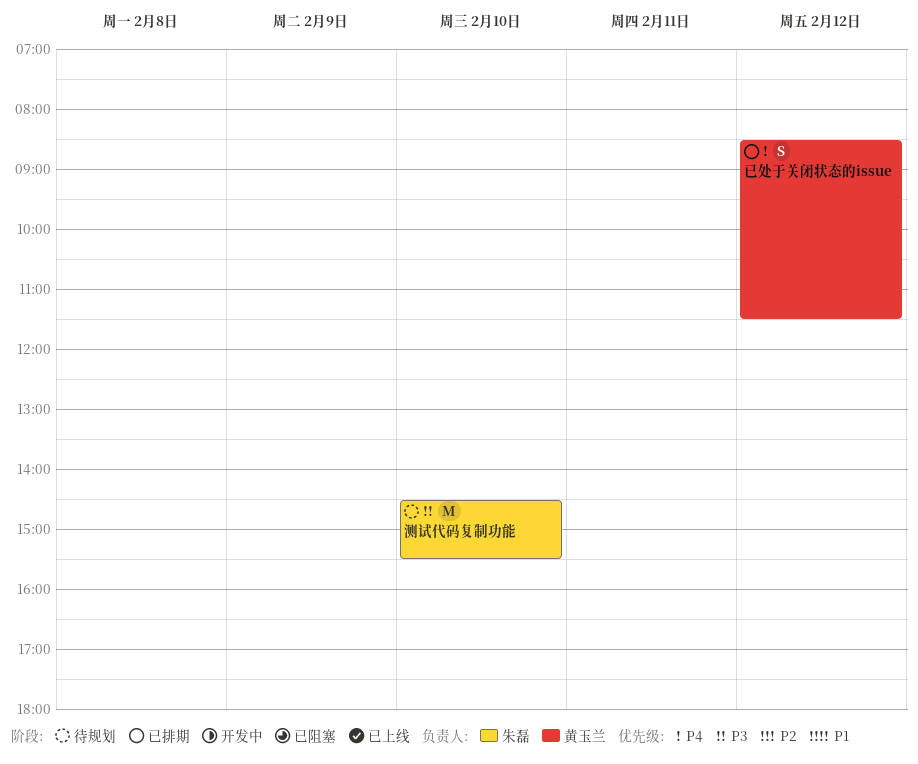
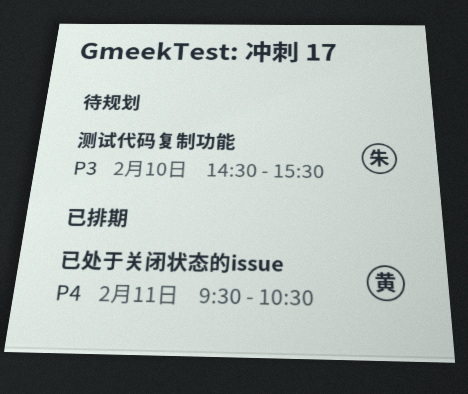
已处于关闭状态的issue, day: Feb 12 -> Feb 11
已处于关闭状态的issue, begins: 08:30 -> 09:30
已处于关闭状态的issue, ends: 11:30 -> 10:30

